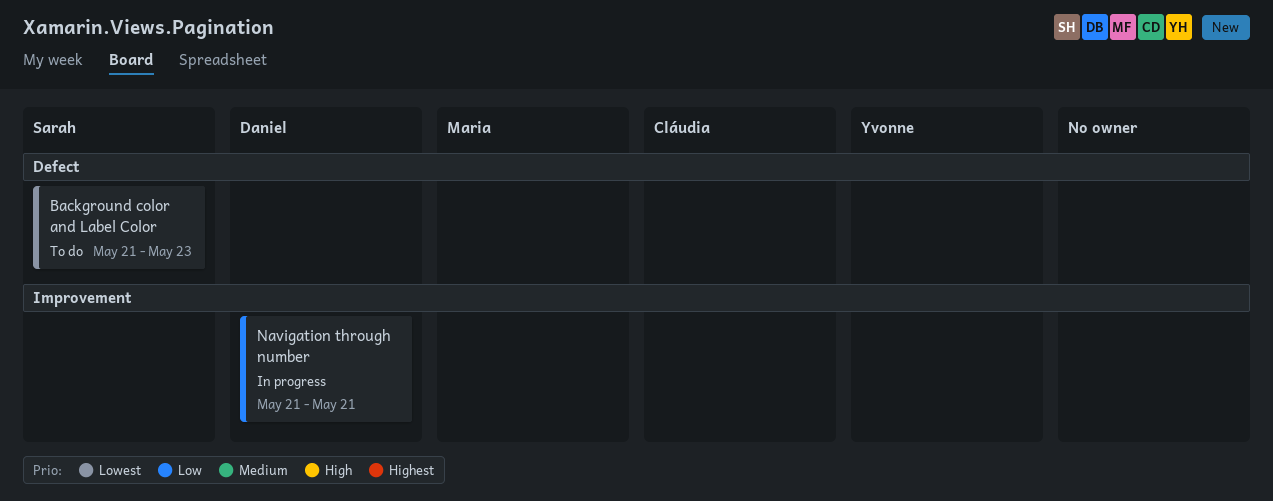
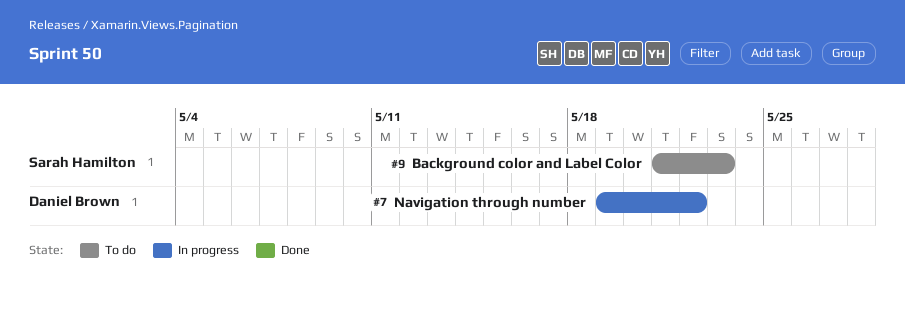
Navigation through number, start: May 21 -> May 19
Navigation through number, due: May 21 -> May 22

